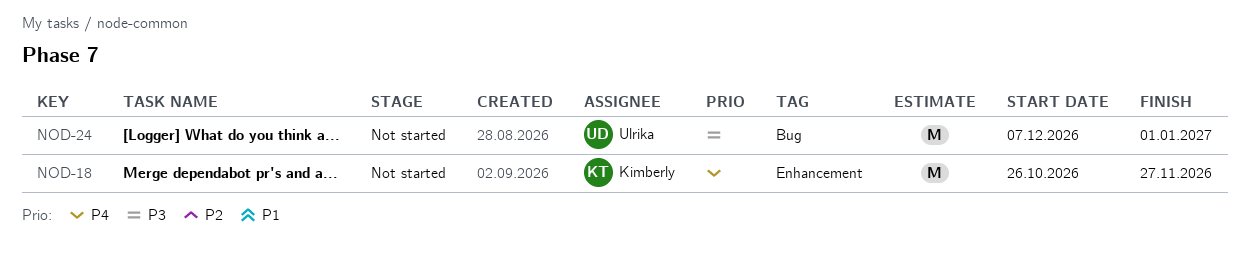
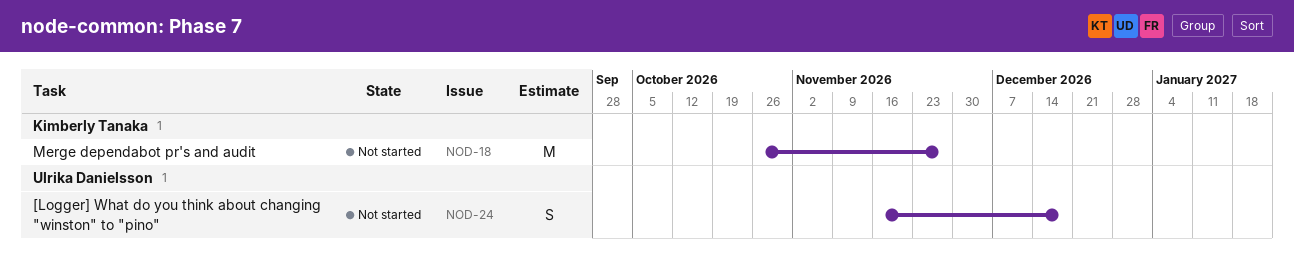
NOD-24, estimate: M -> S
NOD-24, start: Dec 7 -> Nov 16
NOD-24, due: Jan 1 -> Dec 18

